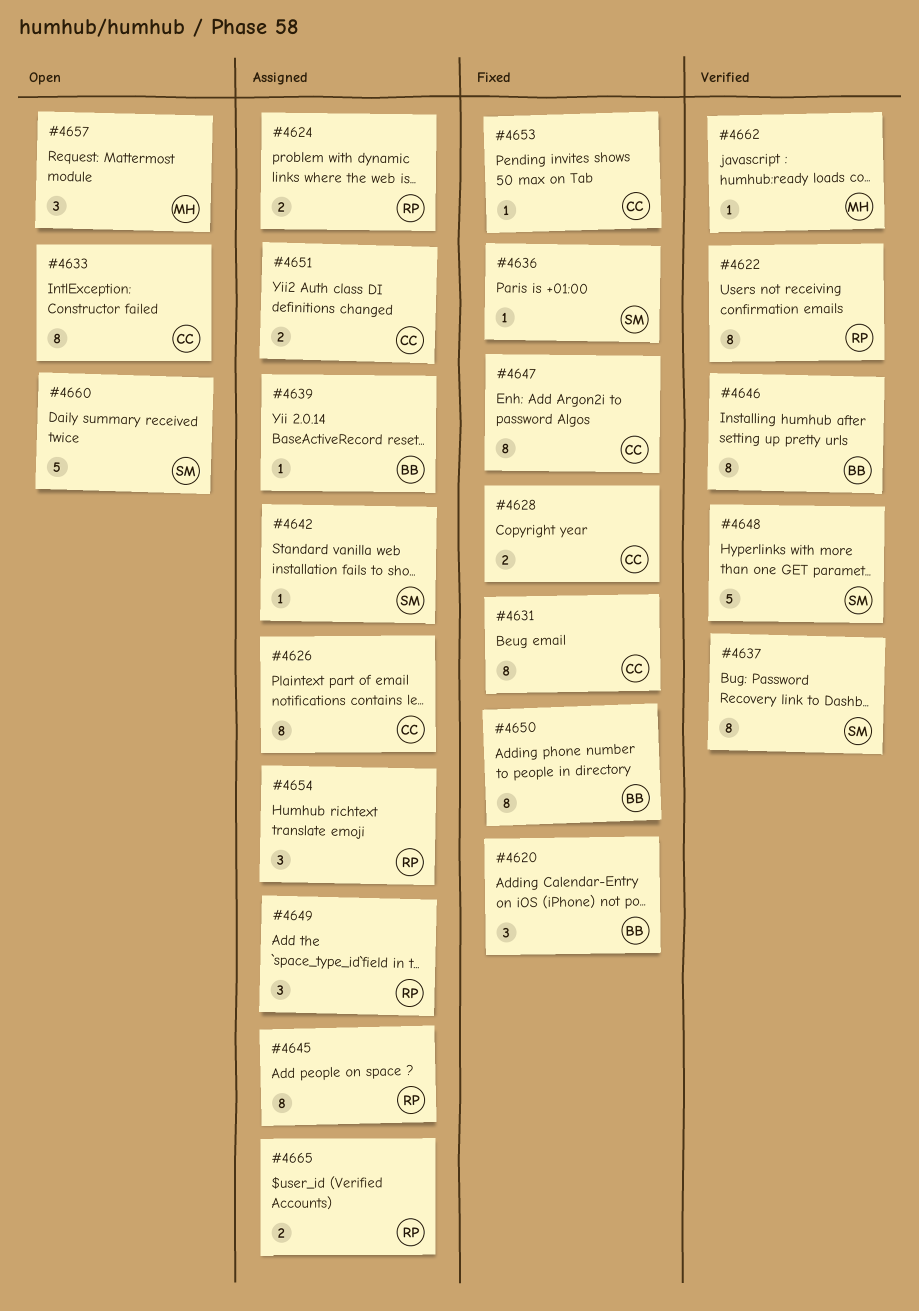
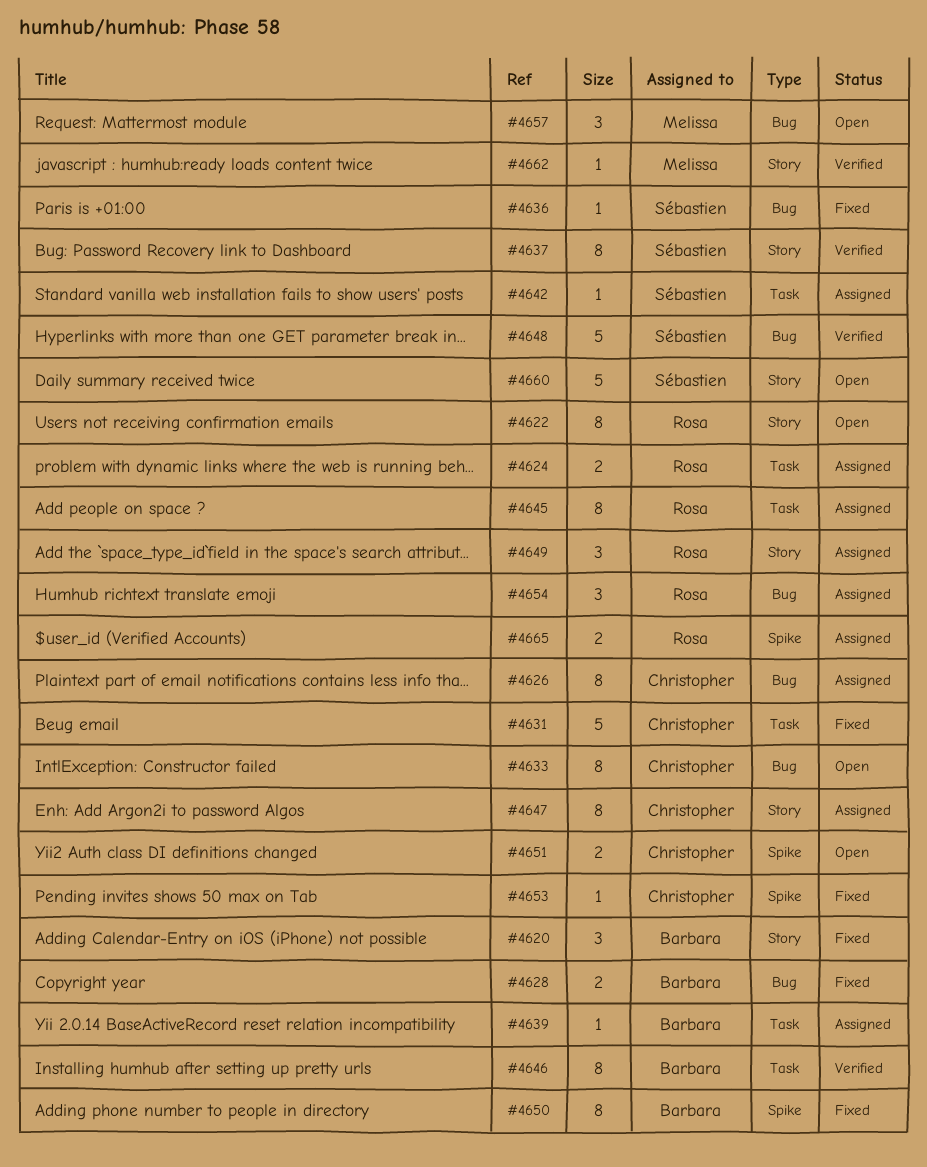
#4622, status: Verified -> Open
#4628, owner: Christopher -> Barbara
#4631, estimate: 8 -> 5
#4647, status: Fixed -> Assigned
#4651, status: Assigned -> Open

